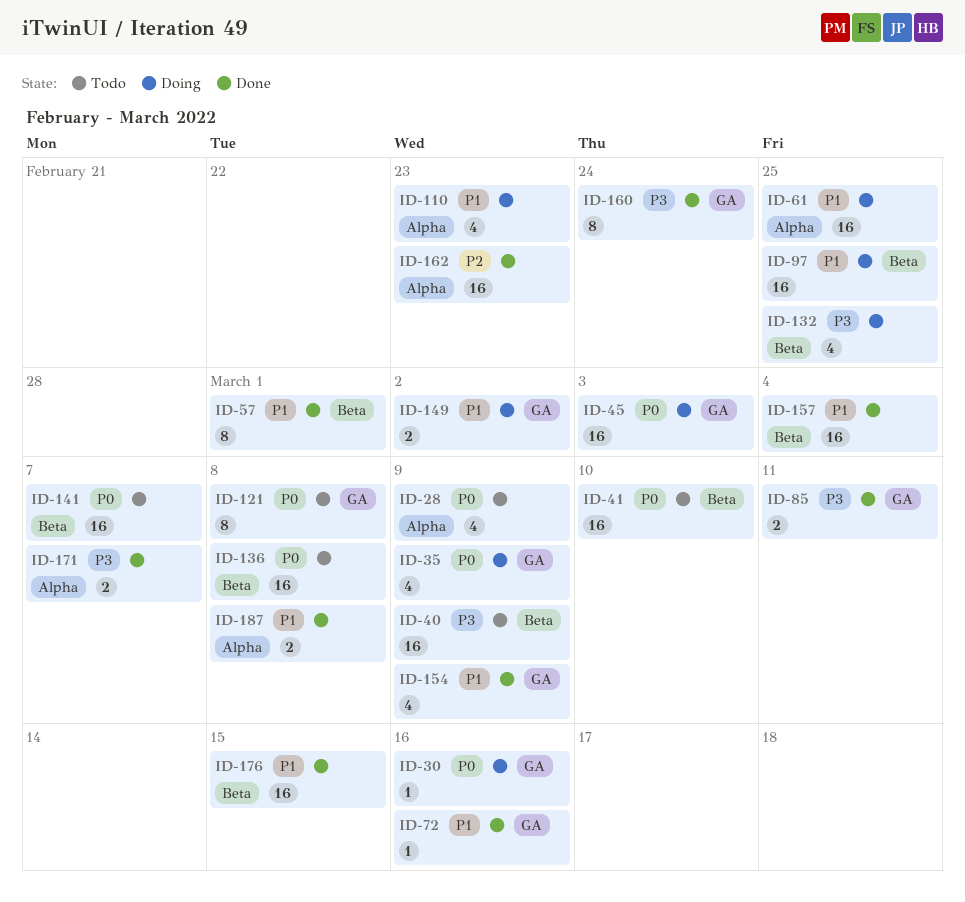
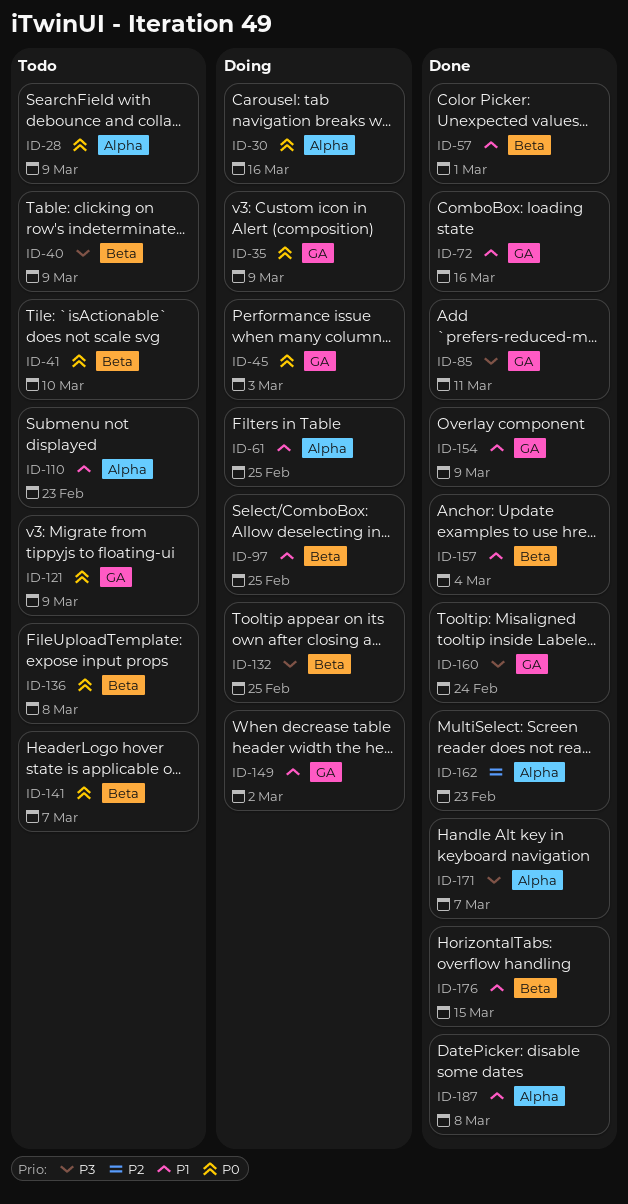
ID-30, label: GA -> Alpha
ID-110, status: Doing -> Todo
ID-121, due: Mar 8 -> Mar 9

